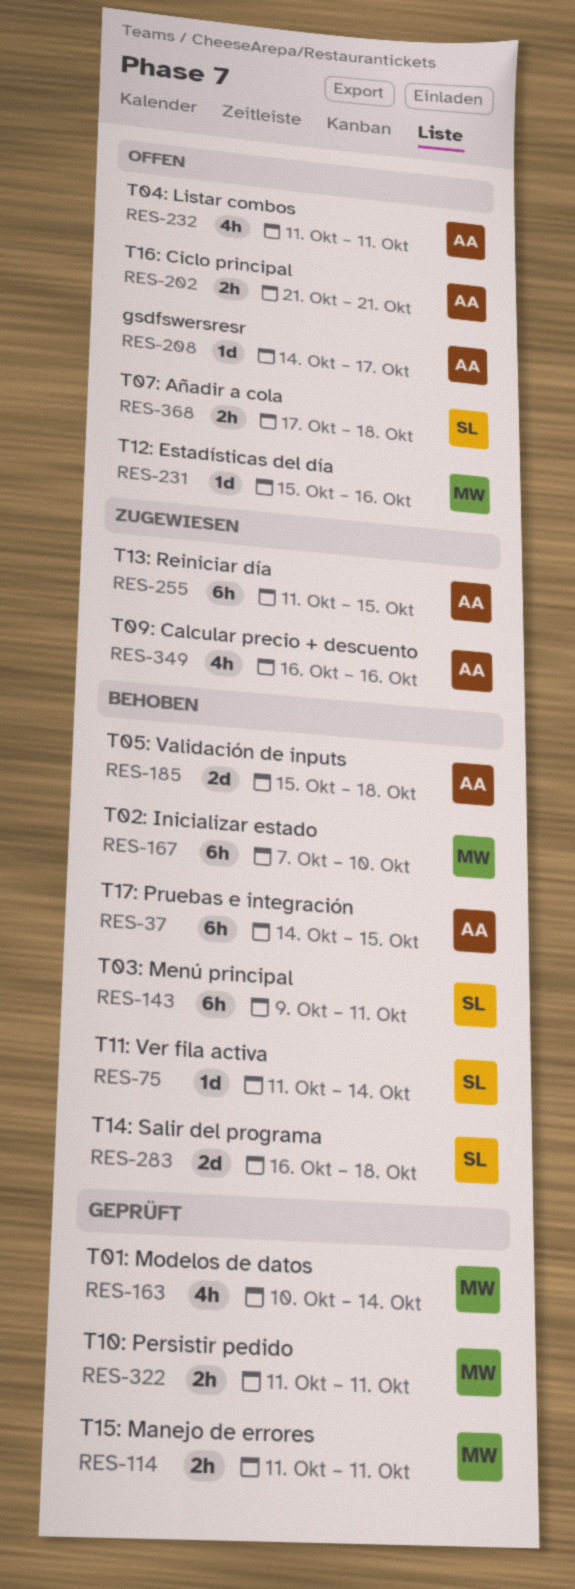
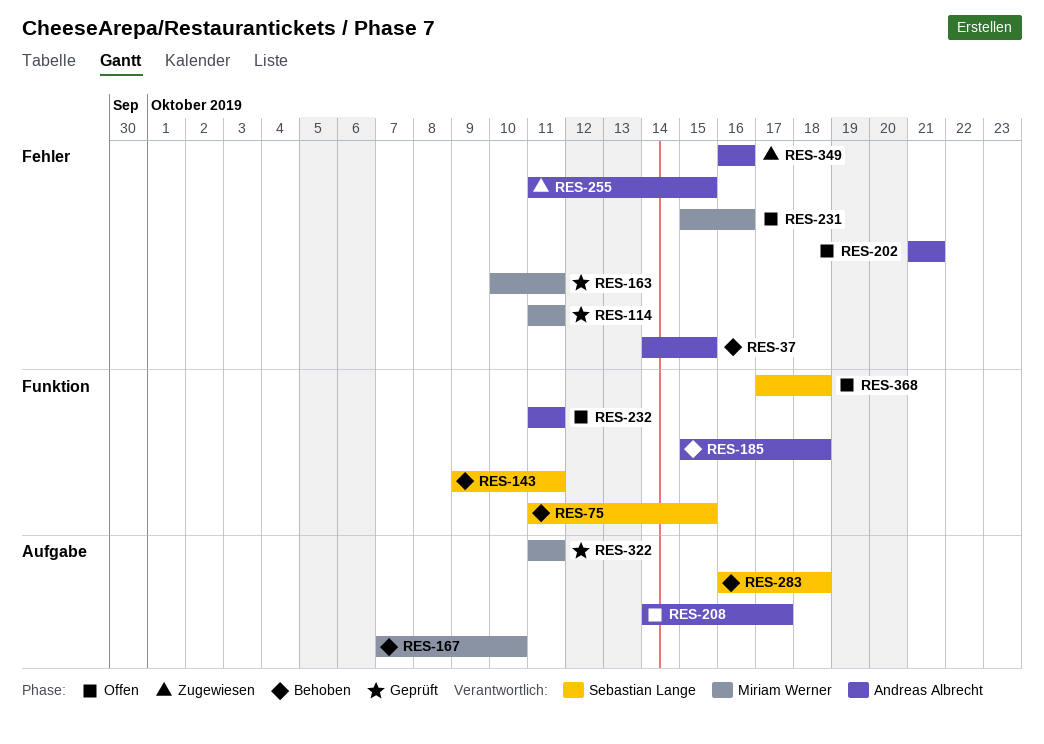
RES-75, due: Oct 14 -> Oct 15
RES-163, due: Oct 14 -> Oct 11

